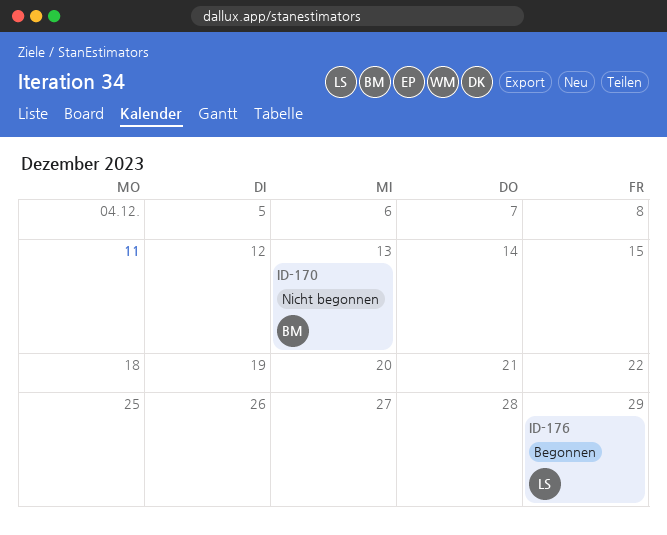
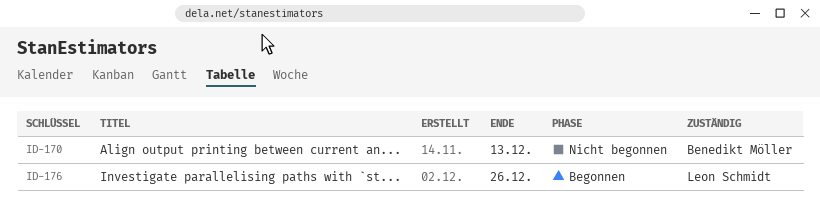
ID-176, due: Dec 29 -> Dec 26

